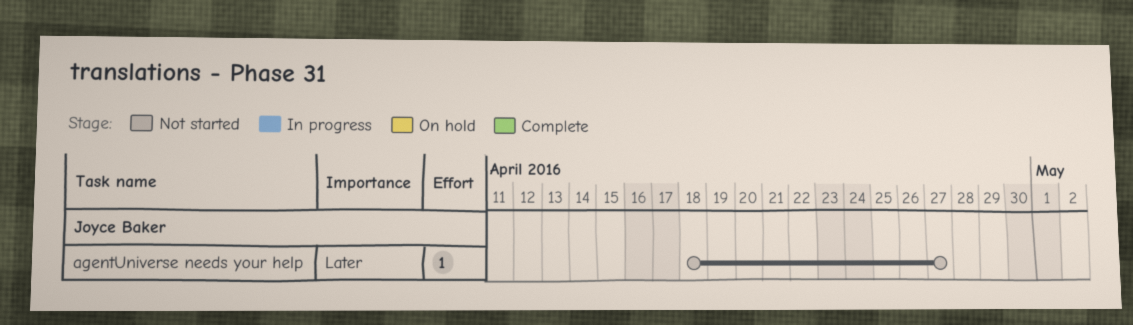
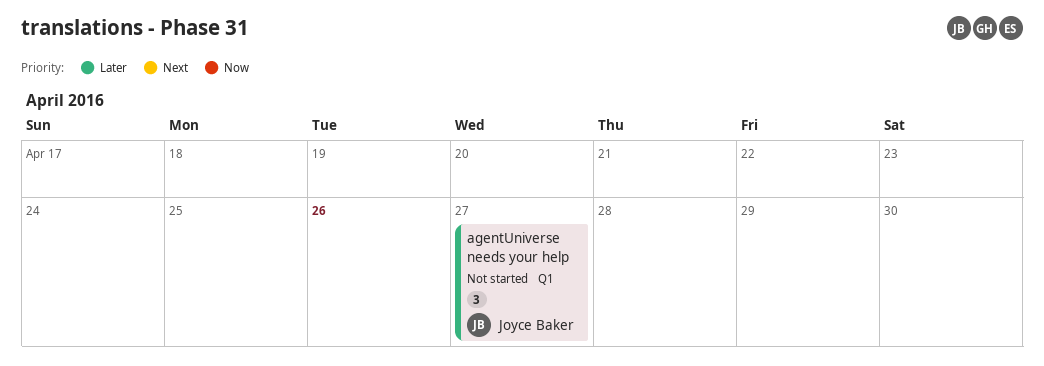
agentUniverse needs your help, estimate: 1 -> 3

